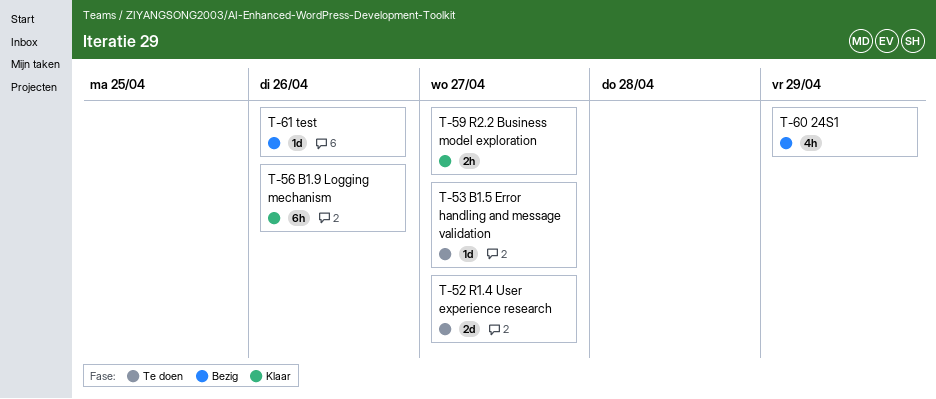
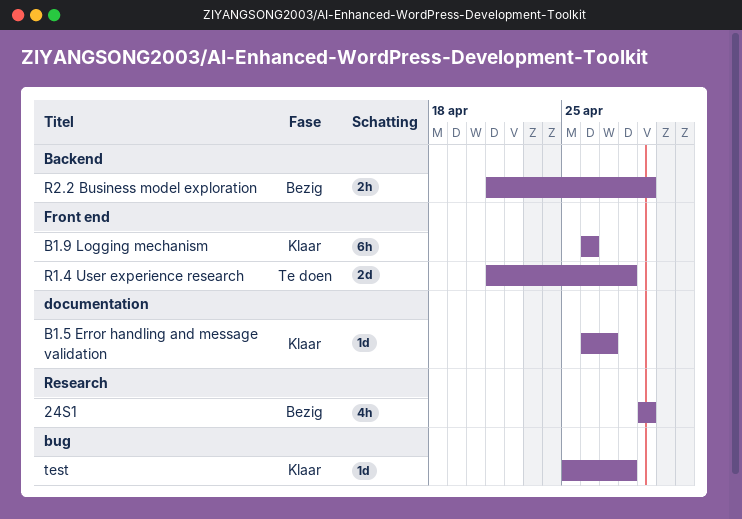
B1.5 Error handling and message validation, status: Te doen -> Klaar
R1.4 User experience research, due: Apr 27 -> Apr 28
R2.2 Business model exploration, status: Klaar -> Bezig
R2.2 Business model exploration, due: Apr 27 -> Apr 29
test, status: Bezig -> Klaar
test, due: Apr 26 -> Apr 28

